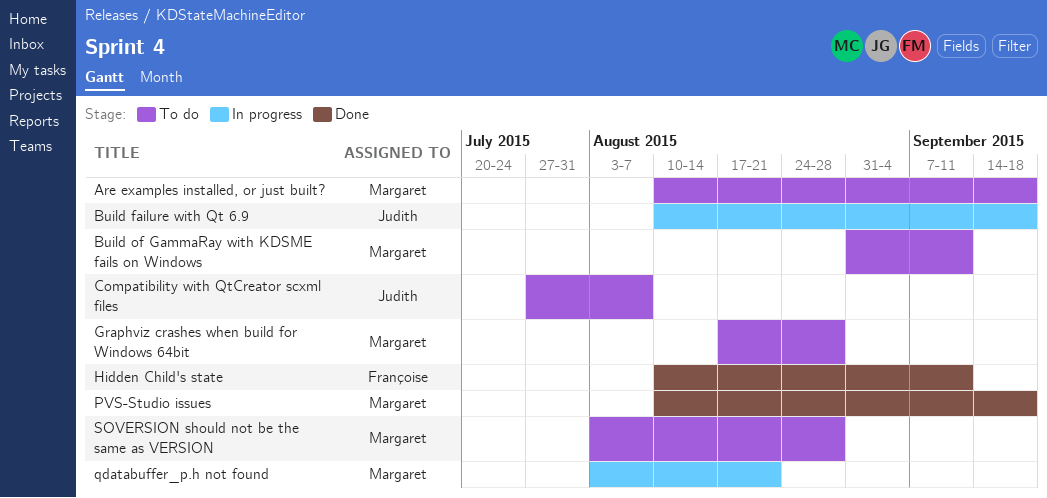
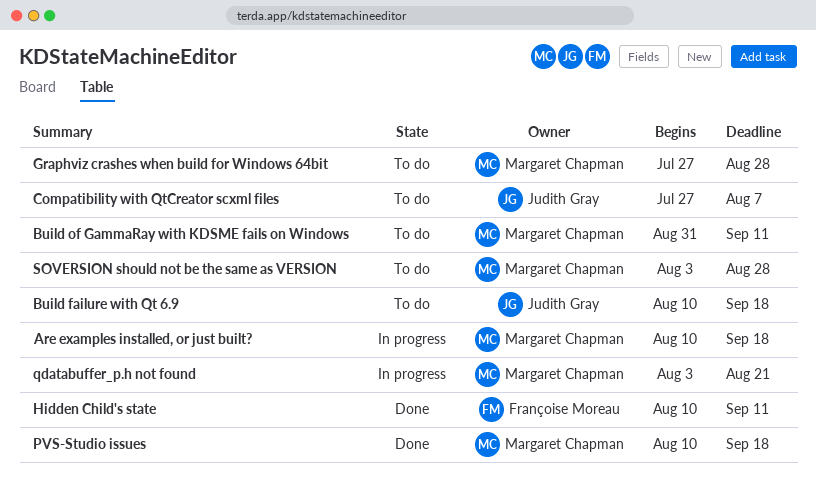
Are examples installed, or just built?, status: To do -> In progress
Build failure with Qt 6.9, status: In progress -> To do
Graphviz crashes when build for Windows 64bit, start: Aug 17 -> Jul 27

